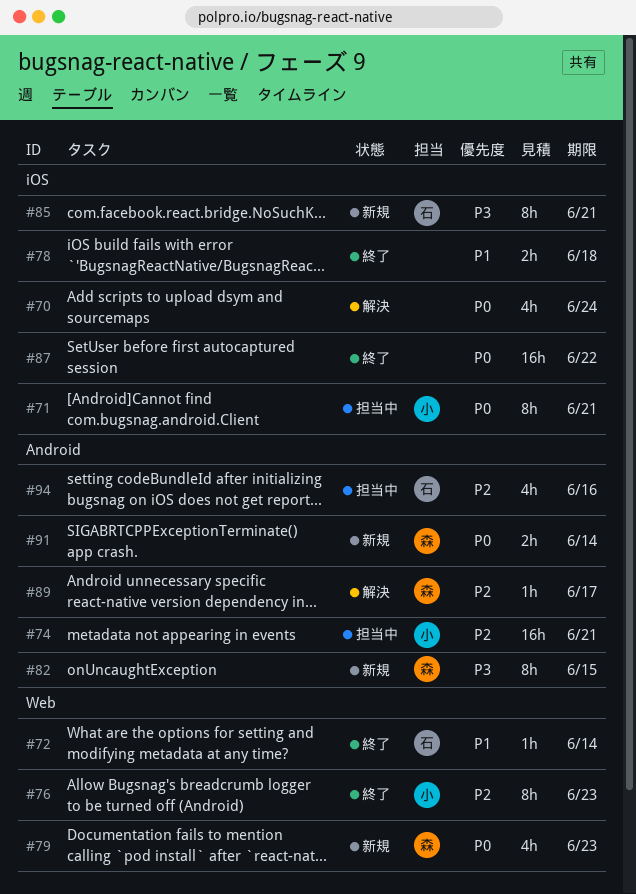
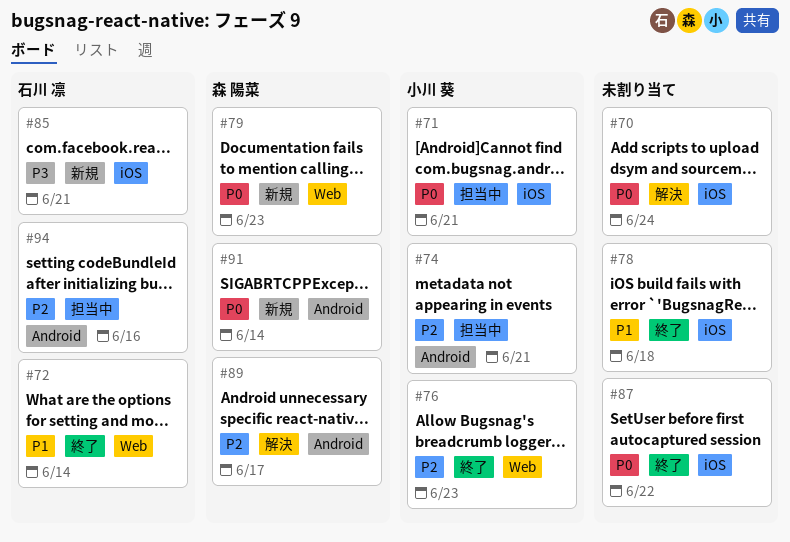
#82: present -> none

